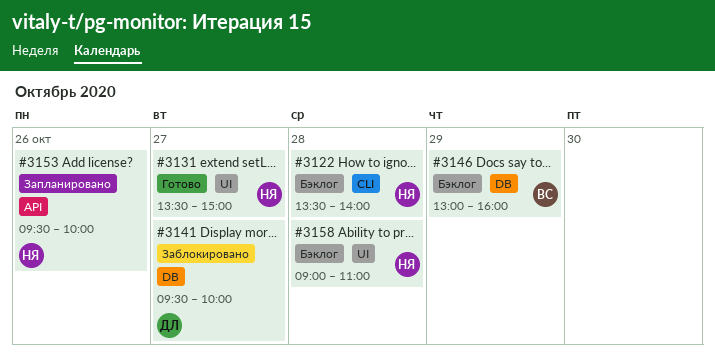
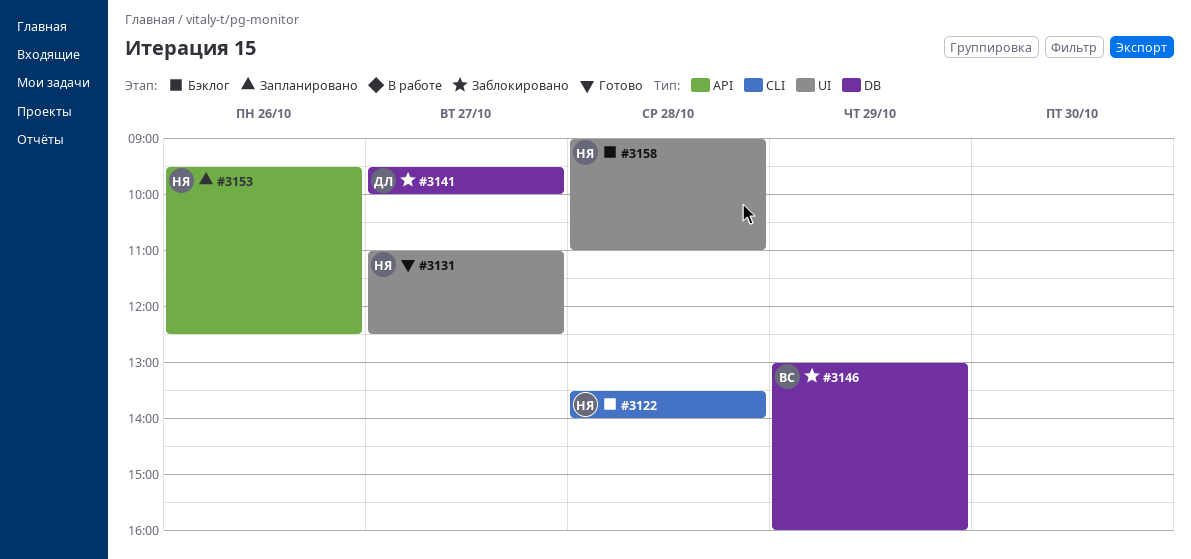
#3131, begins: 13:30 -> 11:00
#3131, ends: 15:00 -> 12:30
#3146, status: Бэклог -> Заблокировано
#3153, ends: 10:00 -> 12:30

